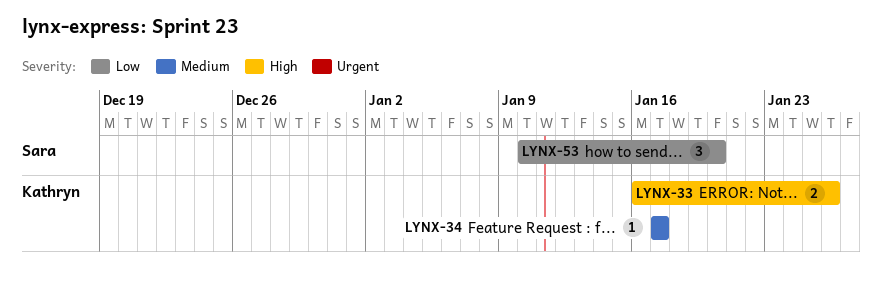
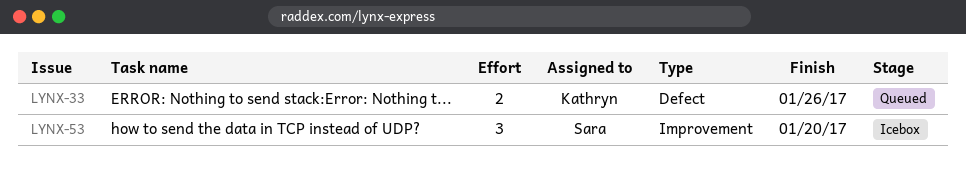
LYNX-34: present -> none

